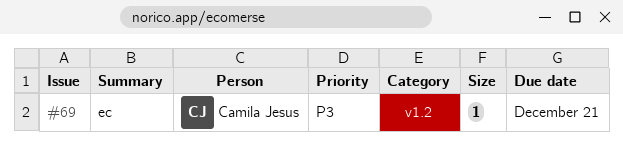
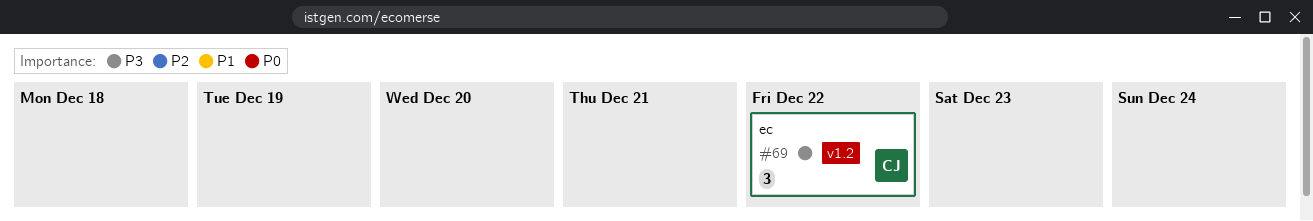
#69, estimate: 1 -> 3
#69, due: Dec 21 -> Dec 22

